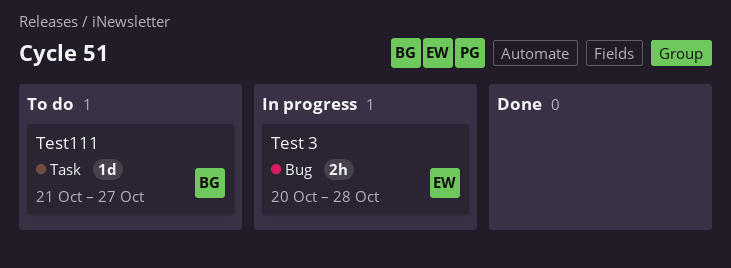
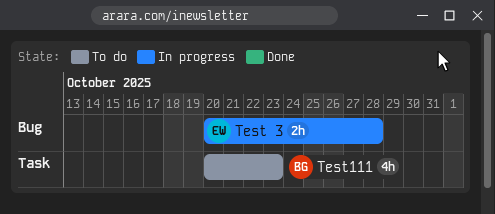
Test111, estimate: 1d -> 4h
Test111, start: Oct 21 -> Oct 20
Test111, due: Oct 27 -> Oct 23

